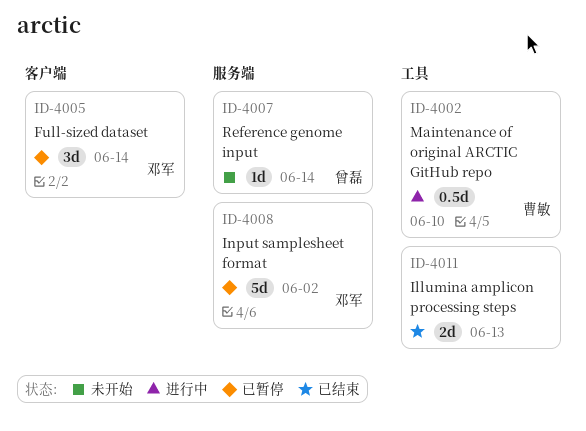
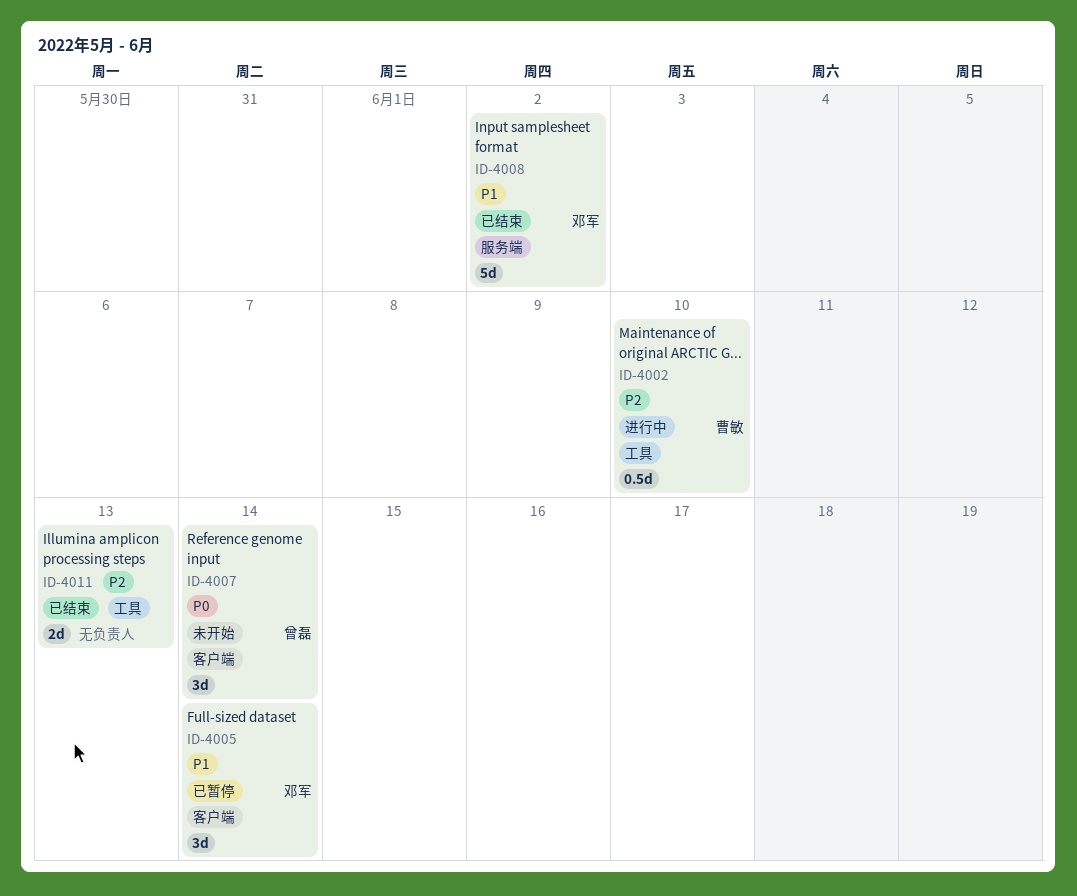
ID-4007, label: 服务端 -> 客户端
ID-4007, estimate: 1d -> 3d
ID-4008, status: 已暂停 -> 已结束

